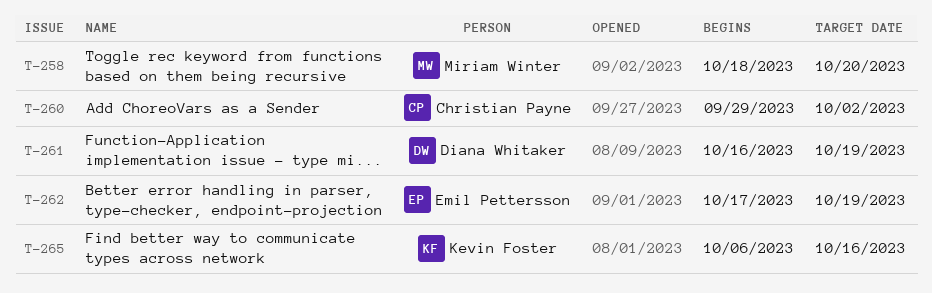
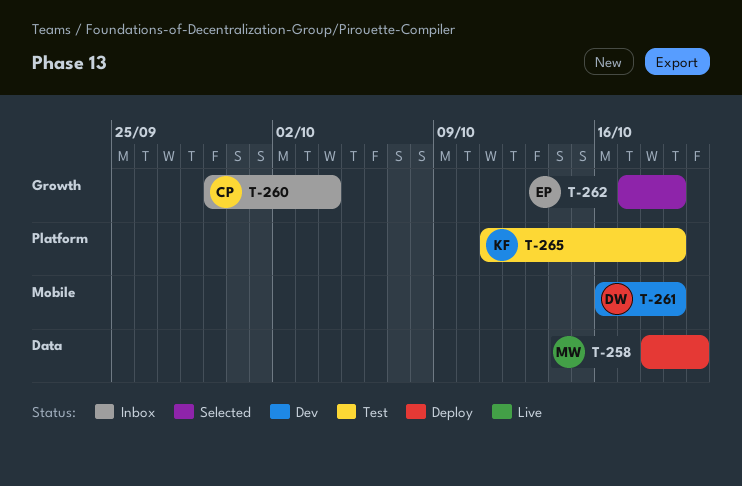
T-260, due: Oct 2 -> Oct 4
T-265, start: Oct 6 -> Oct 11
T-265, due: Oct 16 -> Oct 19

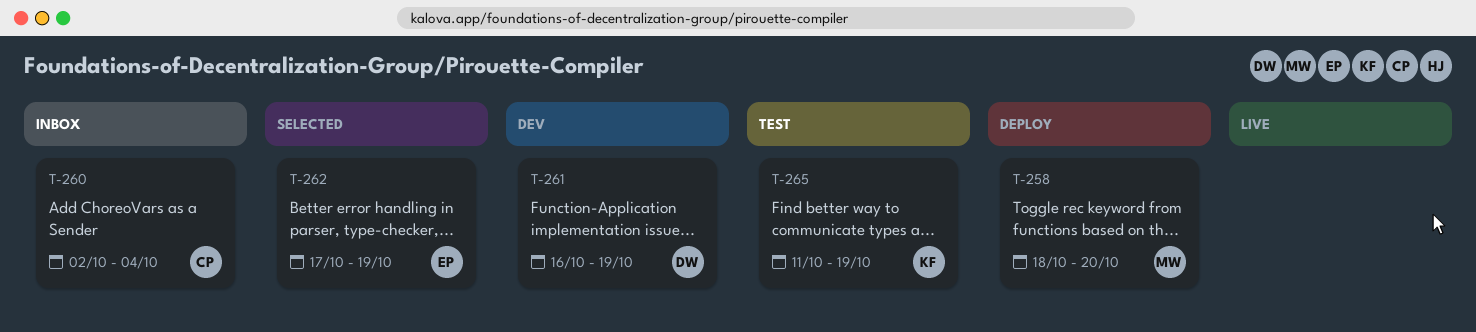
T-260, start: Sep 29 -> Oct 2

